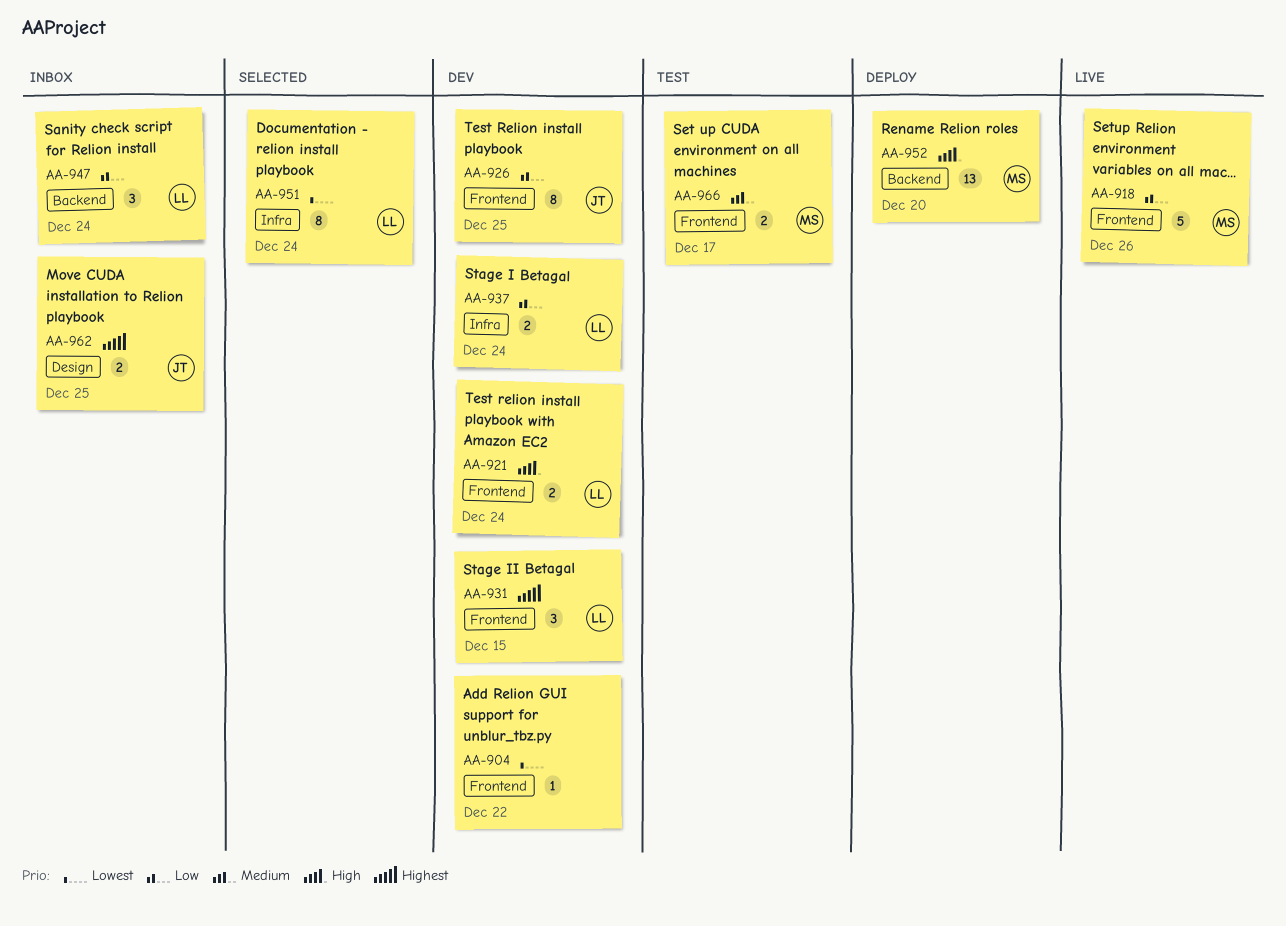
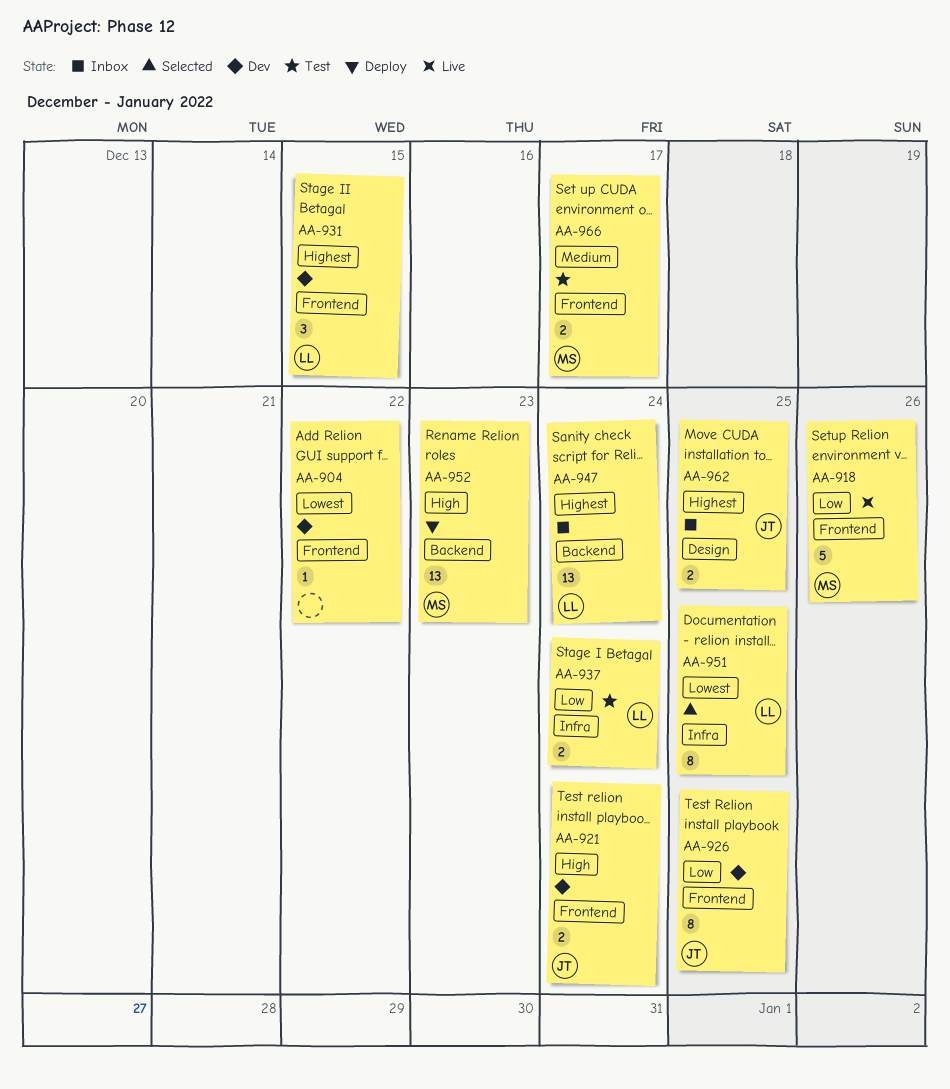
AA-921, owner: LL -> JT
AA-937, status: Dev -> Test
AA-947, priority: Low -> Highest
AA-947, estimate: 3 -> 13
AA-951, due: Dec 24 -> Dec 25
AA-952, due: Dec 20 -> Dec 23

